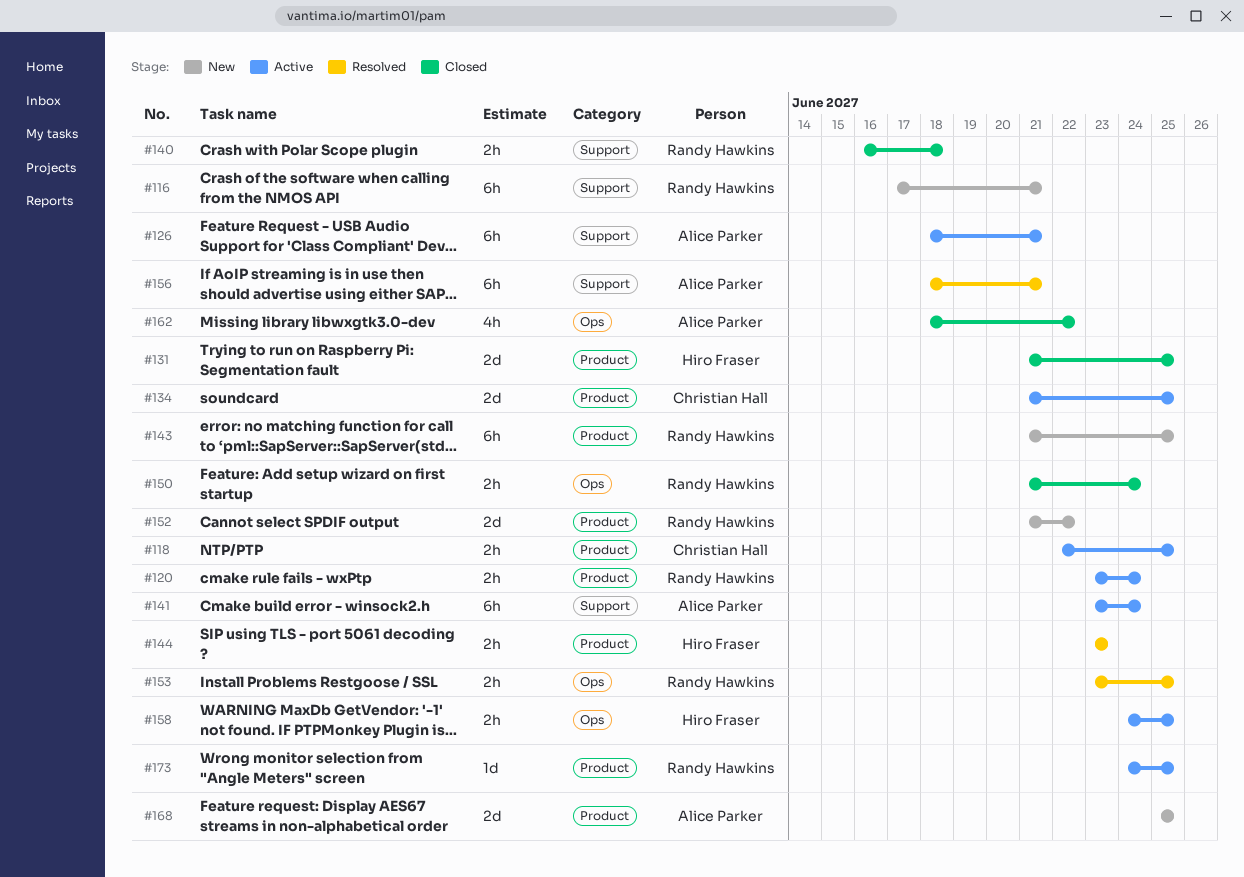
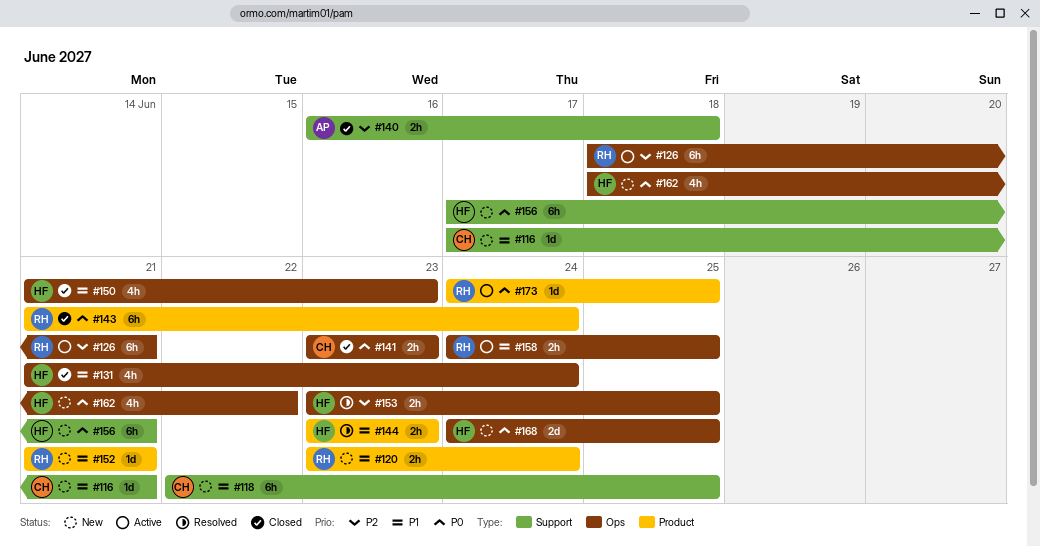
#116, owner: Randy Hawkins -> Christian Hall
#116, estimate: 6h -> 1d
#118, status: Active -> New
#118, label: Product -> Support
#118, estimate: 2h -> 6h
#120, status: Active -> New
#126, owner: Alice Parker -> Randy Hawkins
#126, label: Support -> Ops
#131, label: Product -> Ops
#131, estimate: 2d -> 4h
#131, due: Jun 25 -> Jun 24
#134: present -> none
#140, owner: Randy Hawkins -> Alice Parker
#141, status: Active -> Closed
#141, owner: Alice Parker -> Christian Hall
#141, label: Support -> Ops
#141, estimate: 6h -> 2h
#141, due: Jun 24 -> Jun 23
#143, status: New -> Closed
#143, due: Jun 25 -> Jun 24
#150, owner: Randy Hawkins -> Hiro Fraser
#150, estimate: 2h -> 4h
#150, due: Jun 24 -> Jun 23
#152, estimate: 2d -> 1d
#152, due: Jun 22 -> Jun 21
#153, owner: Randy Hawkins -> Hiro Fraser
#156, status: Resolved -> New
#156, owner: Alice Parker -> Hiro Fraser
#156, start: Jun 18 -> Jun 17
#158, owner: Hiro Fraser -> Randy Hawkins
#162, status: Closed -> New
#162, owner: Alice Parker -> Hiro Fraser
#168, owner: Alice Parker -> Hiro Fraser
#168, label: Product -> Ops
#168, start: Jun 25 -> Jun 24

